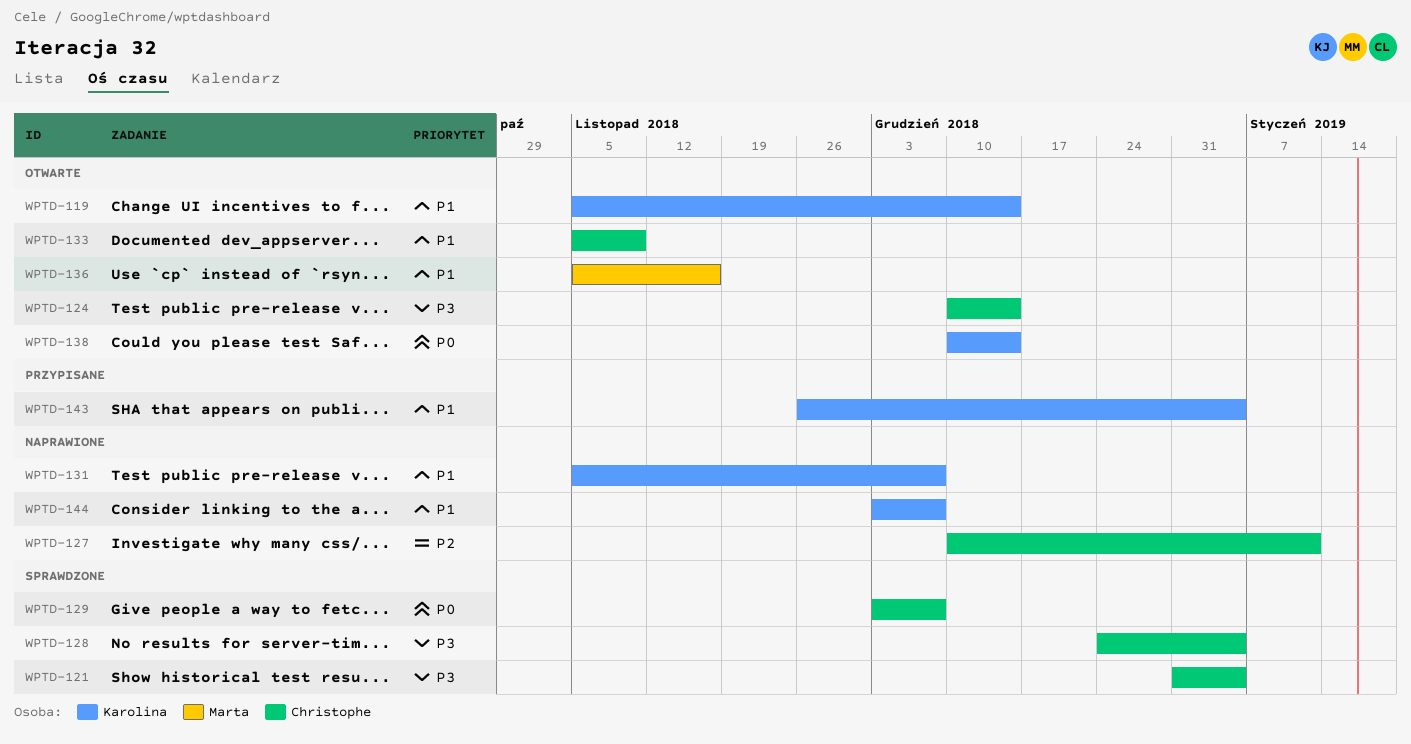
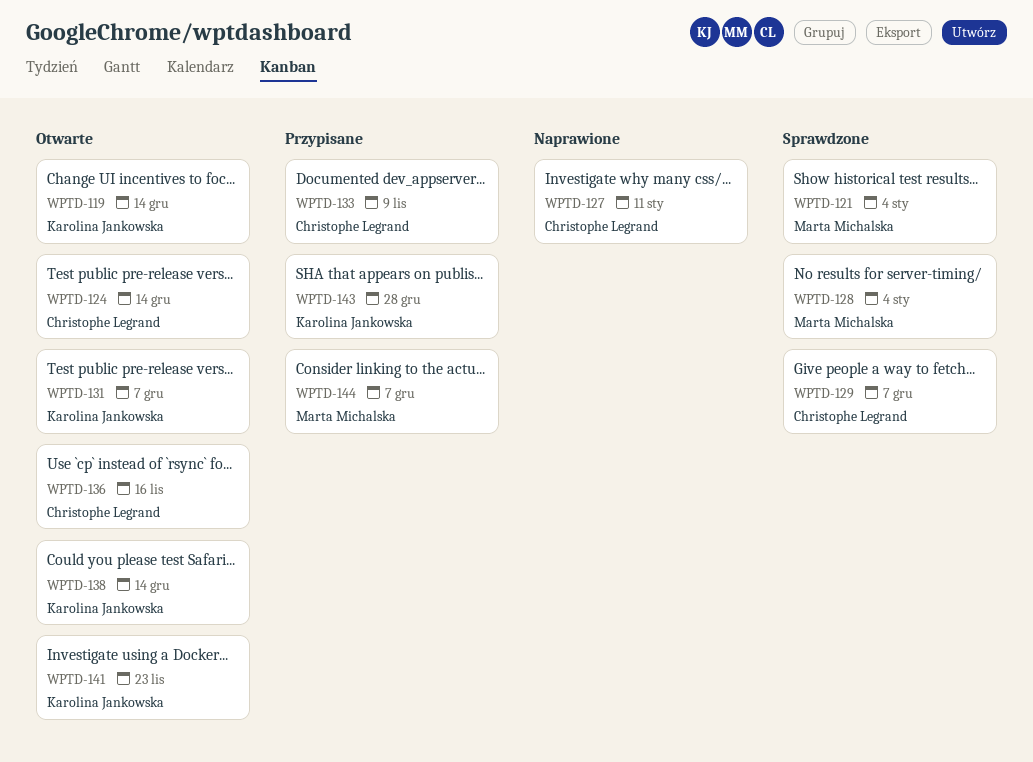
WPTD-121, owner: Christophe Legrand -> Marta Michalska
WPTD-128, owner: Christophe Legrand -> Marta Michalska
WPTD-131, status: Naprawione -> Otwarte
WPTD-133, status: Otwarte -> Przypisane
WPTD-136, owner: Marta Michalska -> Christophe Legrand
WPTD-141: none -> present
WPTD-143, due: Jan 4 -> Dec 28
WPTD-144, status: Naprawione -> Przypisane
WPTD-144, owner: Karolina Jankowska -> Marta Michalska

